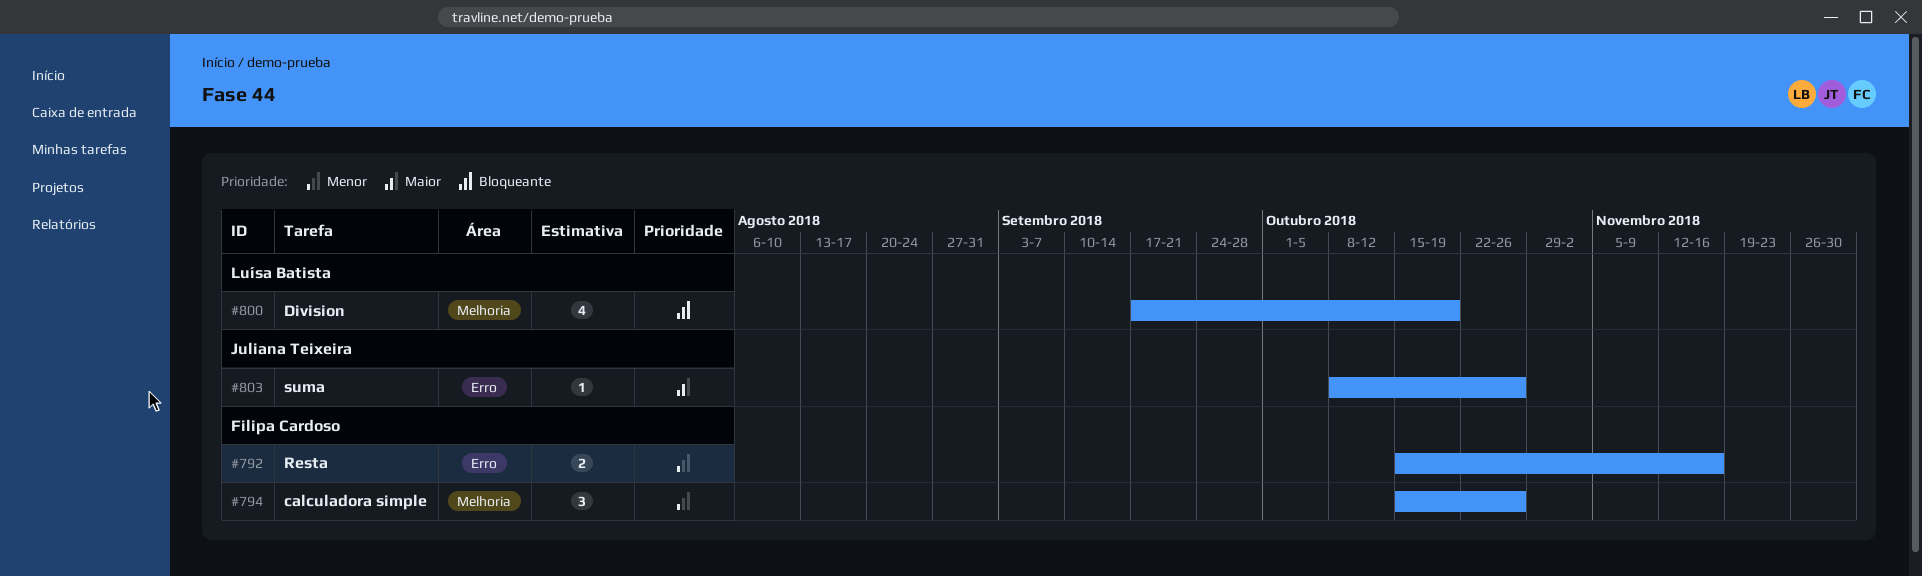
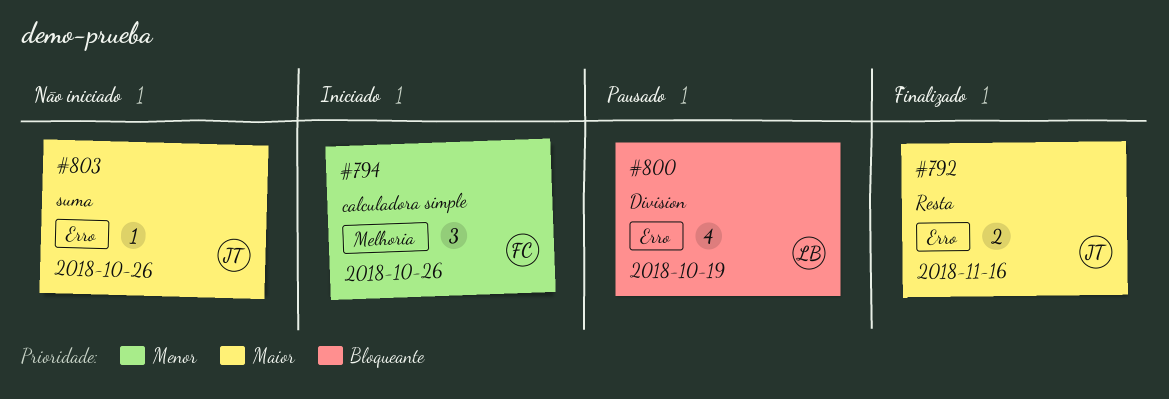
#792, owner: Filipa Cardoso -> Juliana Teixeira
#792, priority: Menor -> Maior
#800, label: Melhoria -> Erro

